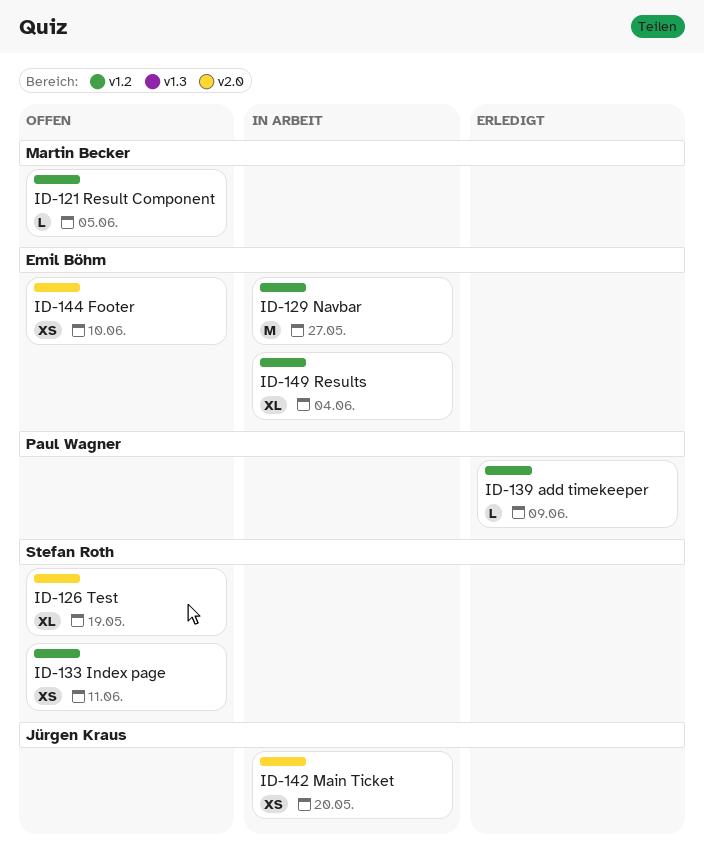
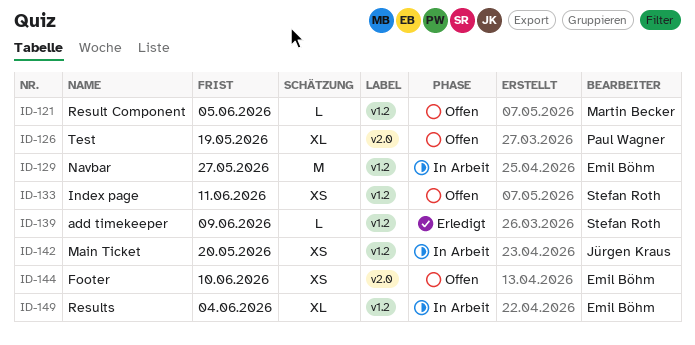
ID-126, owner: Stefan Roth -> Paul Wagner
ID-139, owner: Paul Wagner -> Stefan Roth
ID-142, label: v2.0 -> v1.2

